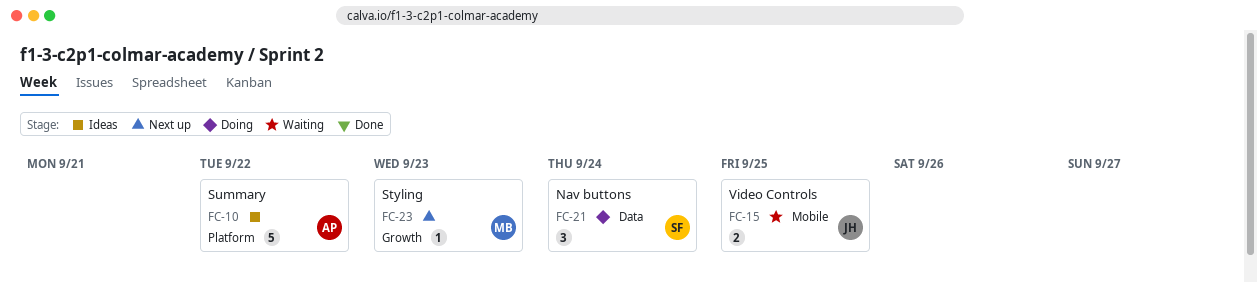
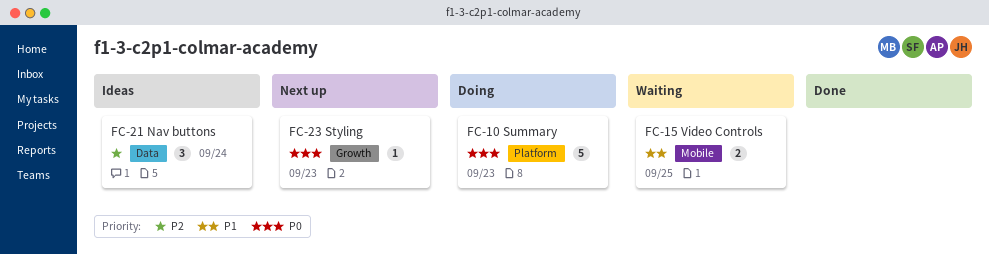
FC-10, status: Ideas -> Doing
FC-10, due: Sep 22 -> Sep 23
FC-21, status: Doing -> Ideas

